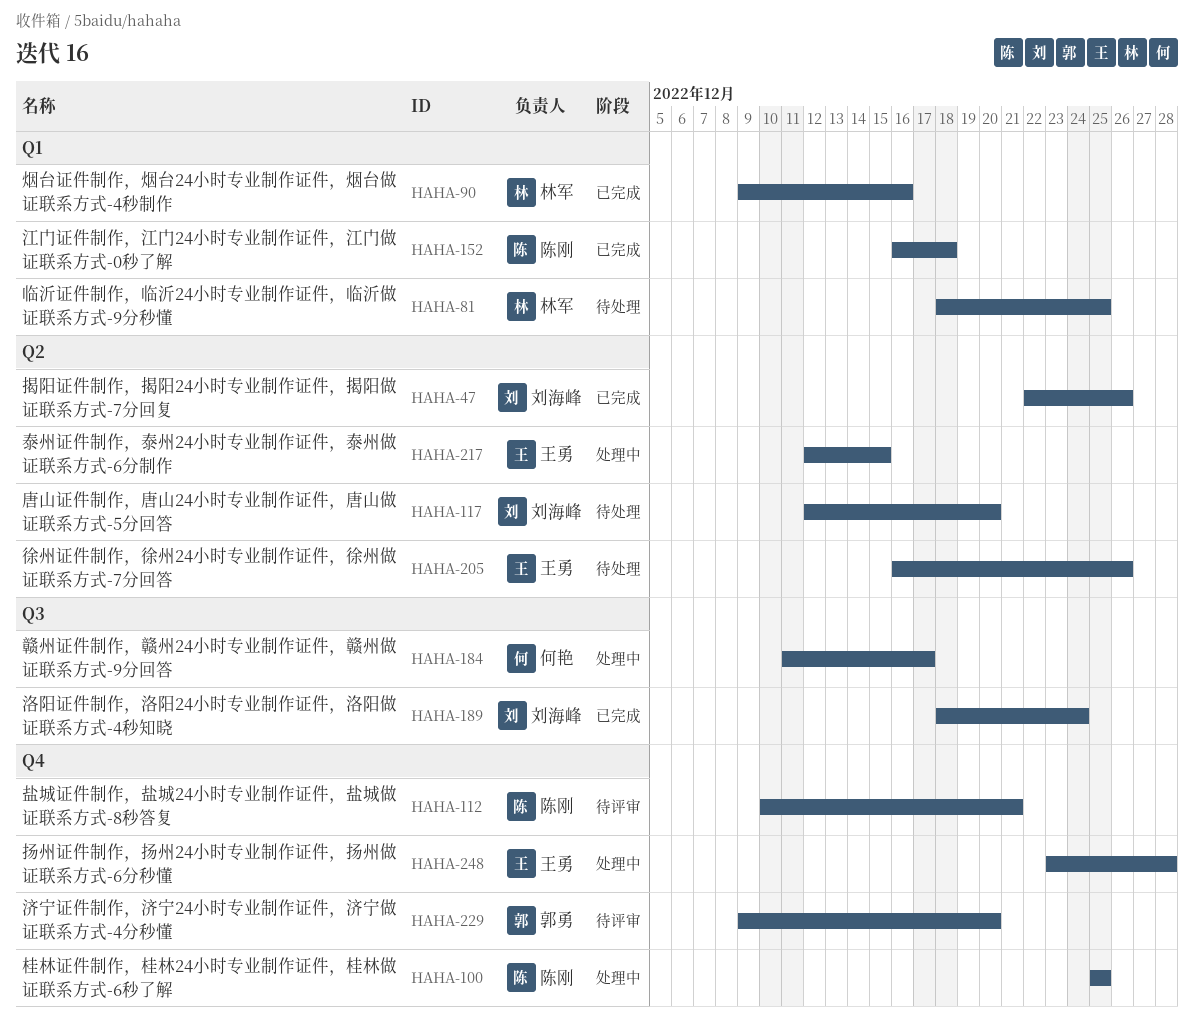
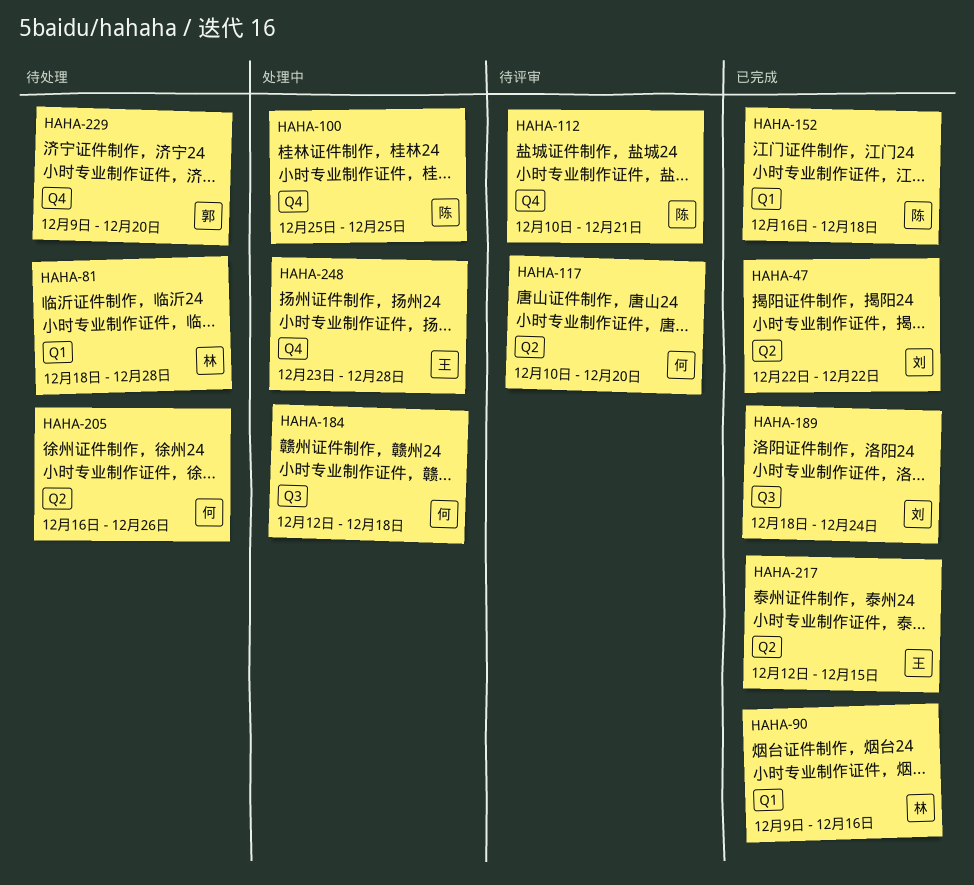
HAHA-47, due: Dec 26 -> Dec 22
HAHA-81, due: Dec 25 -> Dec 28
HAHA-117, status: 待处理 -> 待评审
HAHA-117, owner: 刘海峰 -> 何艳
HAHA-117, start: Dec 12 -> Dec 10
HAHA-184, start: Dec 11 -> Dec 12
HAHA-184, due: Dec 17 -> Dec 18
HAHA-205, owner: 王勇 -> 何艳
HAHA-217, status: 处理中 -> 已完成
HAHA-229, status: 待评审 -> 待处理

